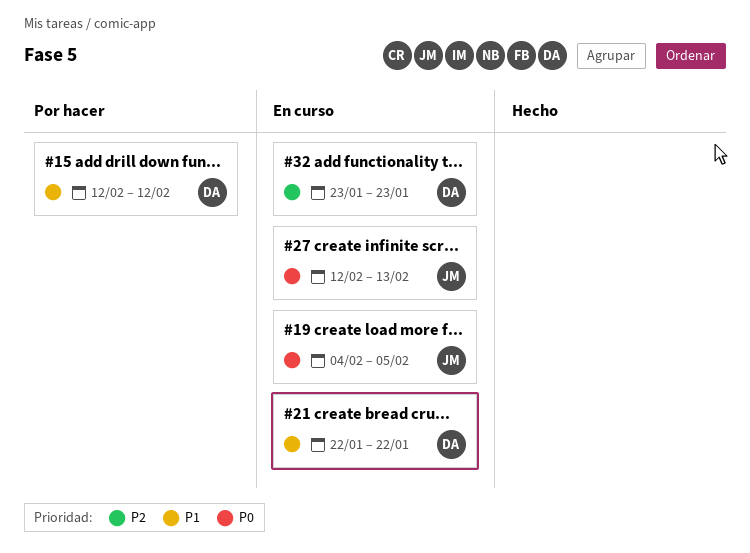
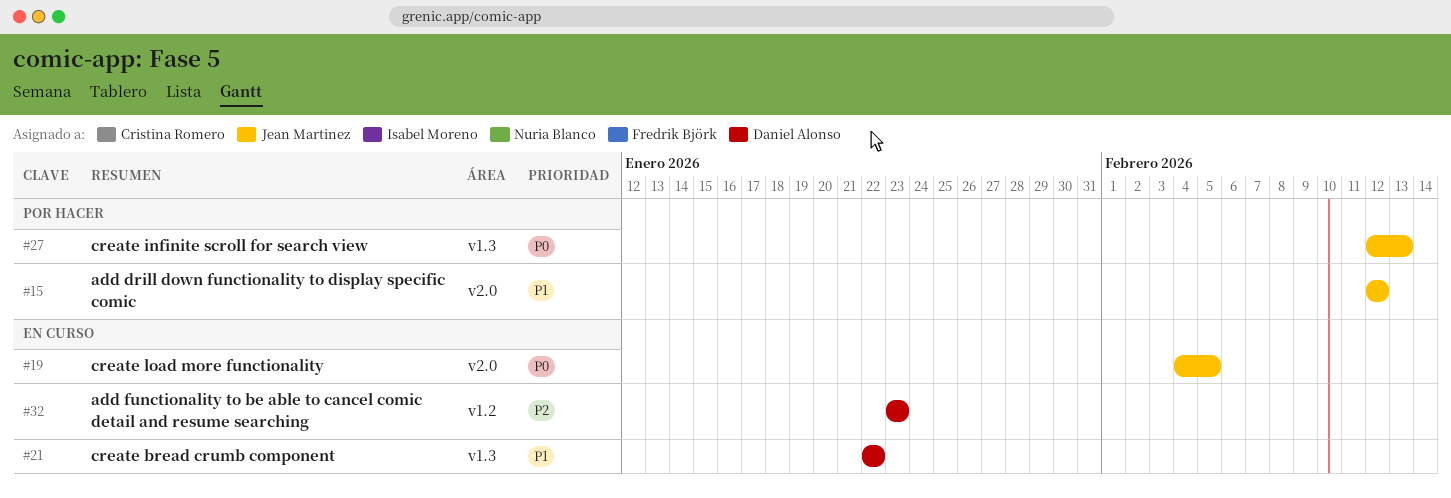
#15, owner: Daniel Alonso -> Jean Martinez
#27, status: En curso -> Por hacer

